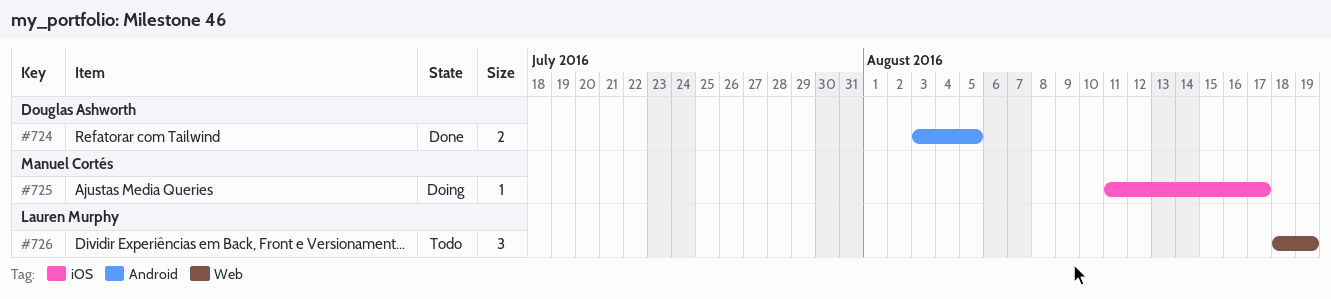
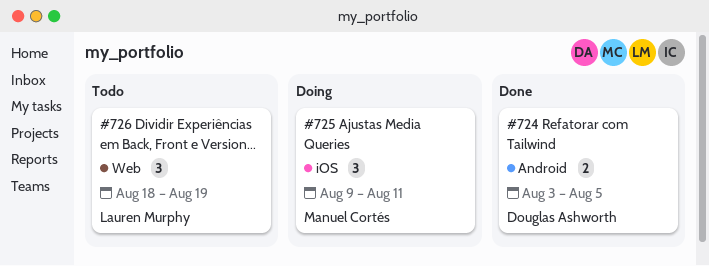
#725, estimate: 1 -> 3
#725, start: Aug 11 -> Aug 9
#725, due: Aug 17 -> Aug 11

